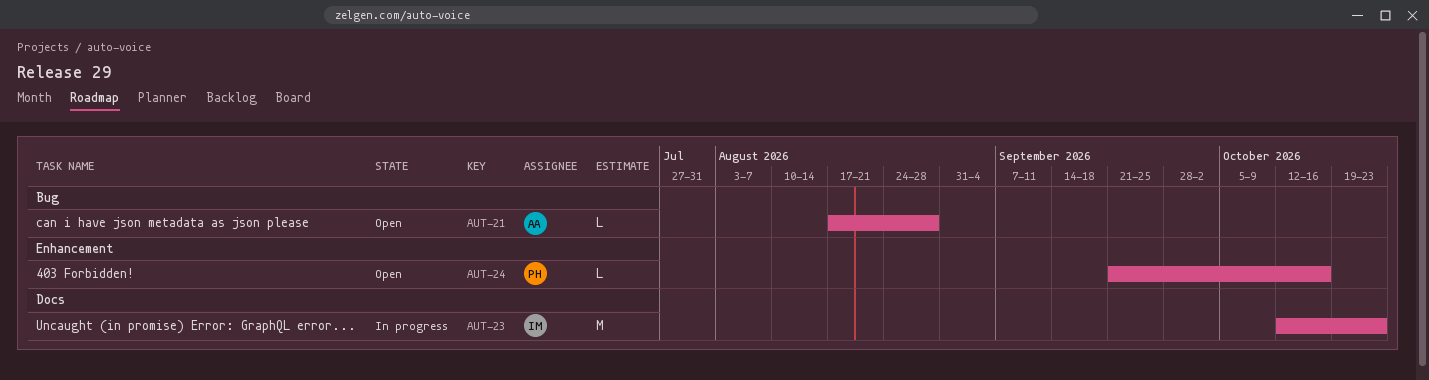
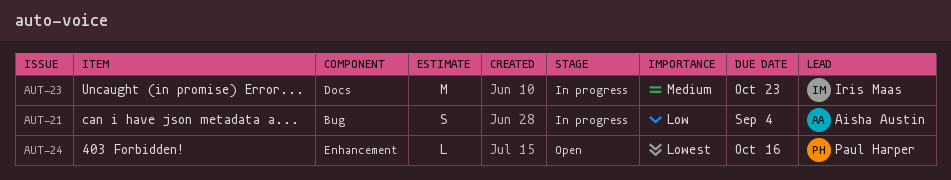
AUT-21, status: Open -> In progress
AUT-21, estimate: L -> S
AUT-21, due: Aug 28 -> Sep 4

